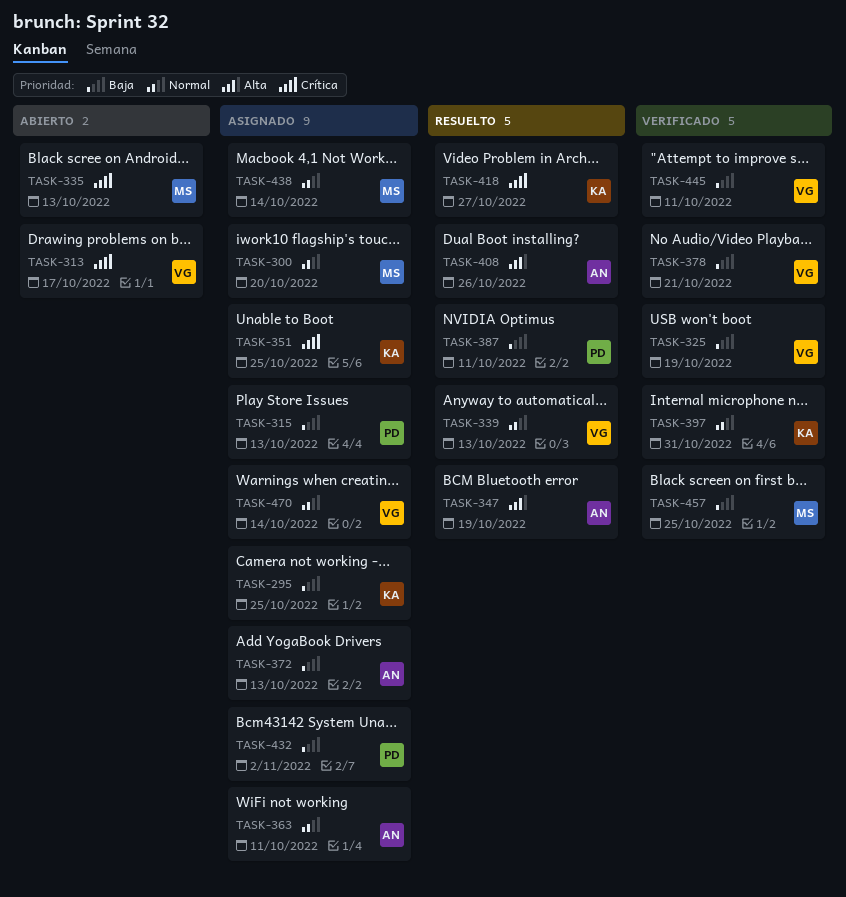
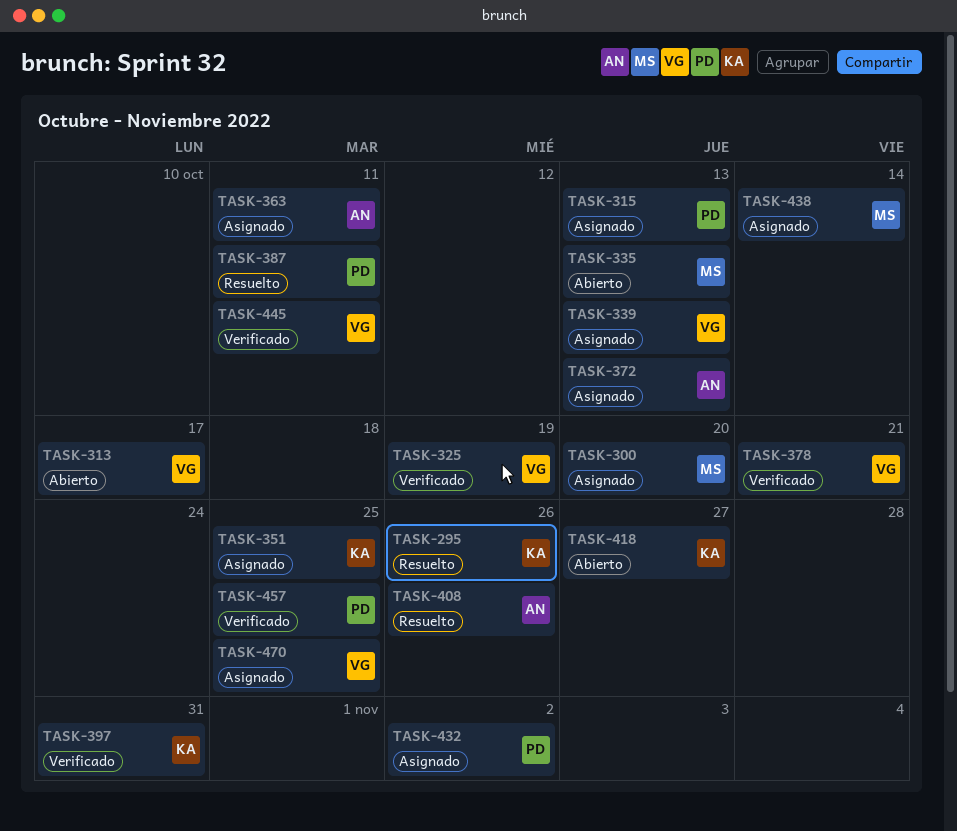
TASK-295, status: Asignado -> Resuelto
TASK-295, due: Oct 25 -> Oct 26
TASK-339, status: Resuelto -> Asignado
TASK-347: present -> none
TASK-418, status: Resuelto -> Abierto
TASK-457, owner: MS -> PD
TASK-470, due: Oct 14 -> Oct 25

